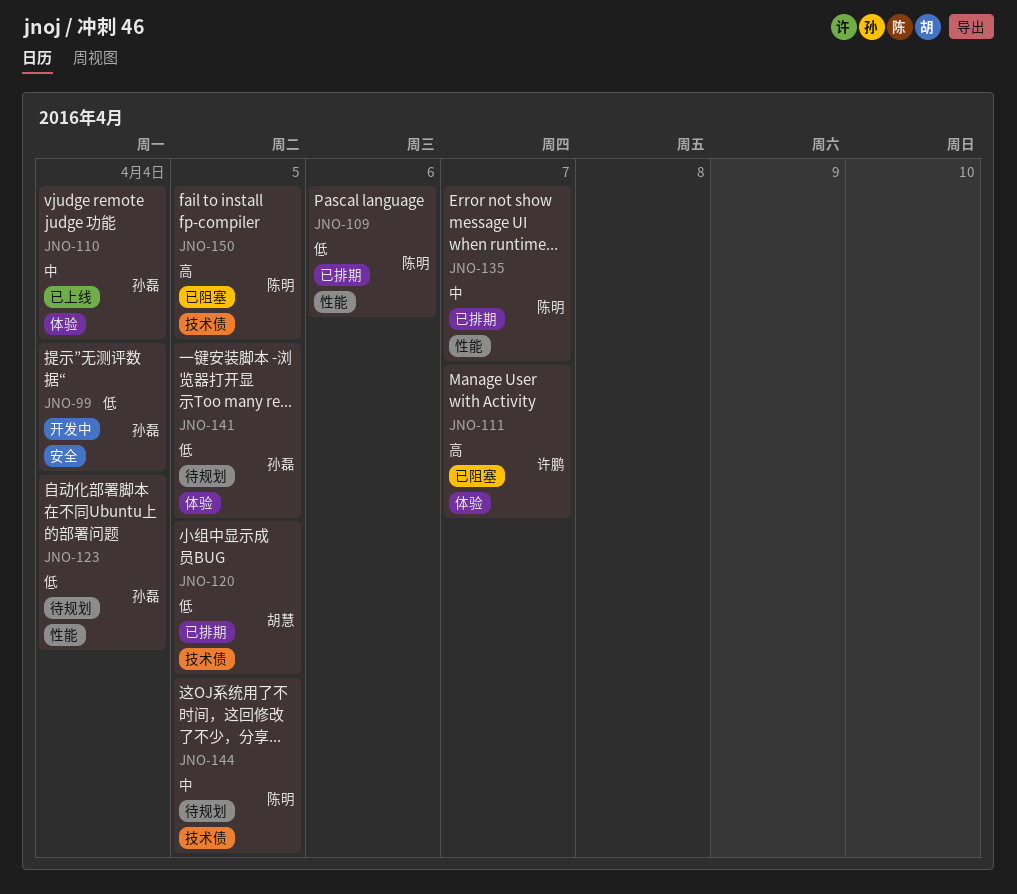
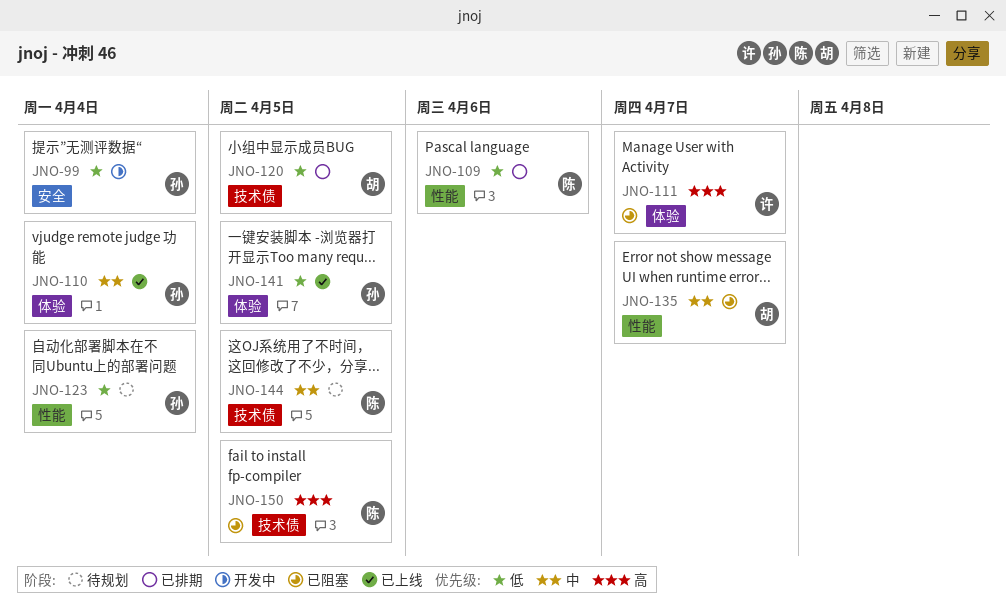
JNO-135, status: 已排期 -> 已阻塞
JNO-135, owner: 陈明 -> 胡慧
JNO-141, status: 待规划 -> 已上线

